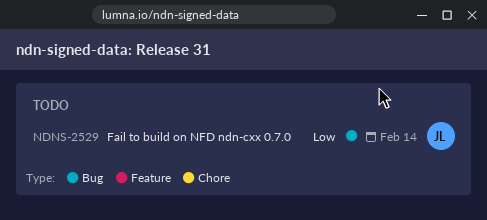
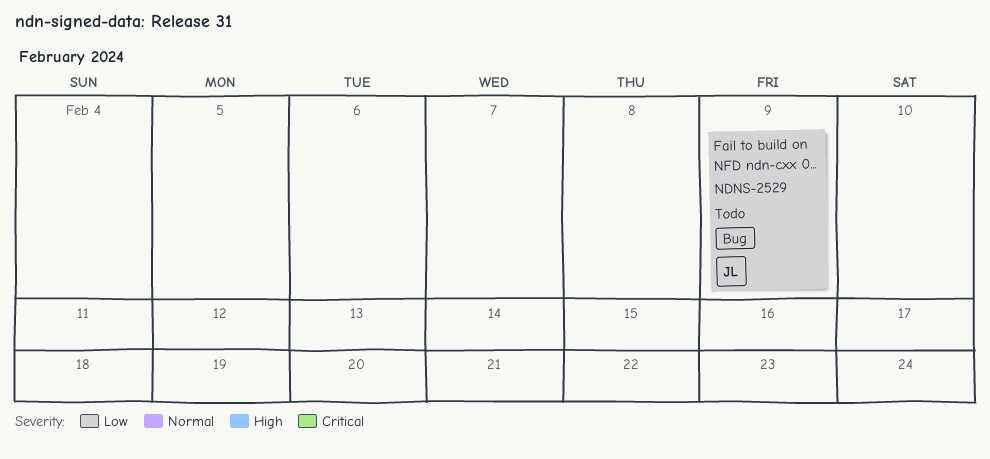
NDNS-2529, due: Feb 14 -> Feb 9

